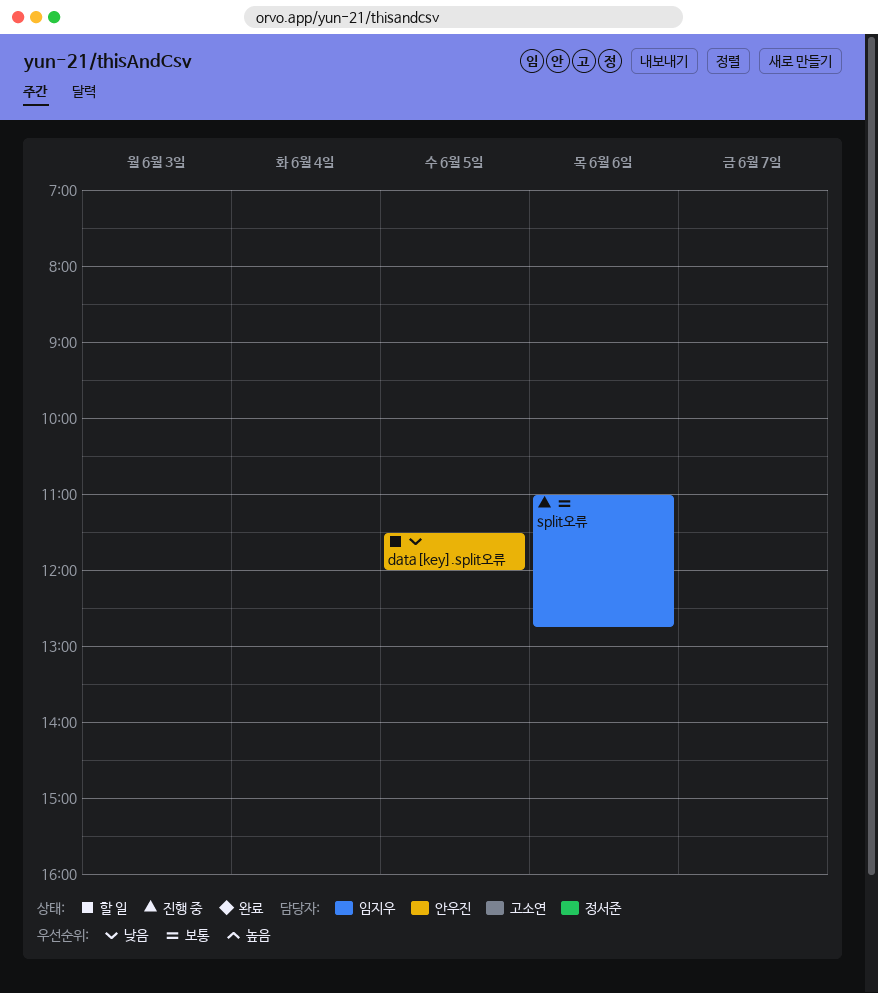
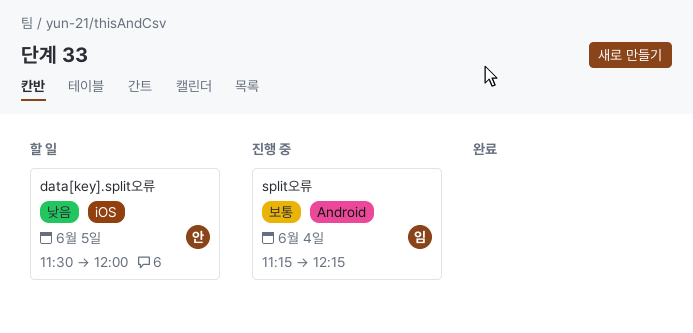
split오류, day: Jun 6 -> Jun 4
split오류, begins: 11:00 -> 11:15
split오류, ends: 12:45 -> 12:15

